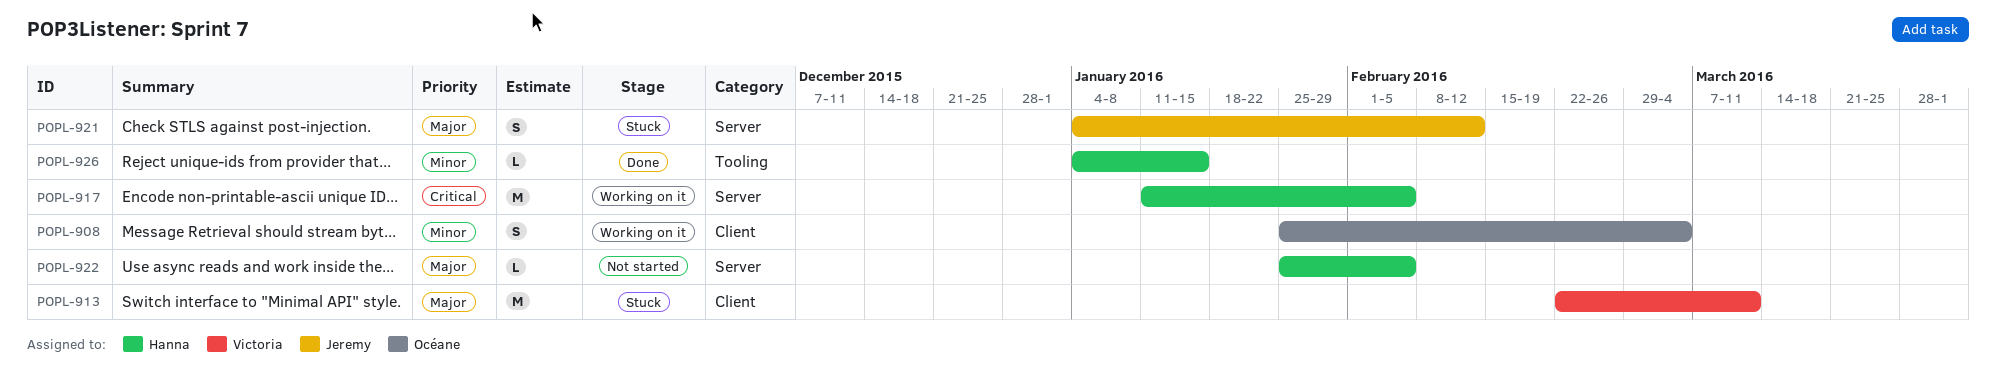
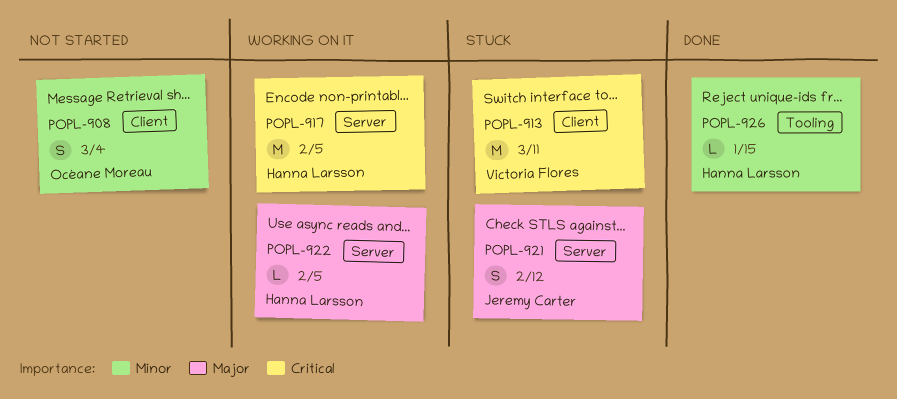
POPL-908, status: Working on it -> Not started
POPL-913, priority: Major -> Critical
POPL-922, status: Not started -> Working on it

